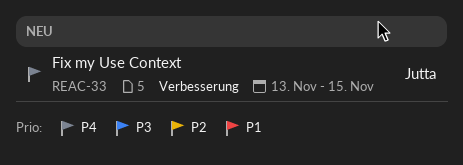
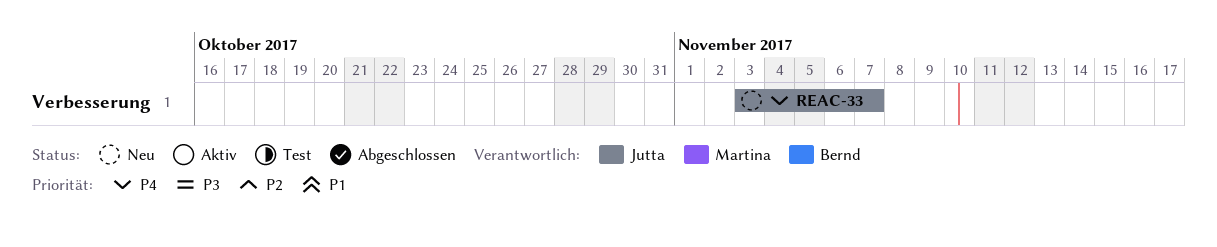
REAC-33, start: Nov 13 -> Nov 3
REAC-33, due: Nov 15 -> Nov 7

